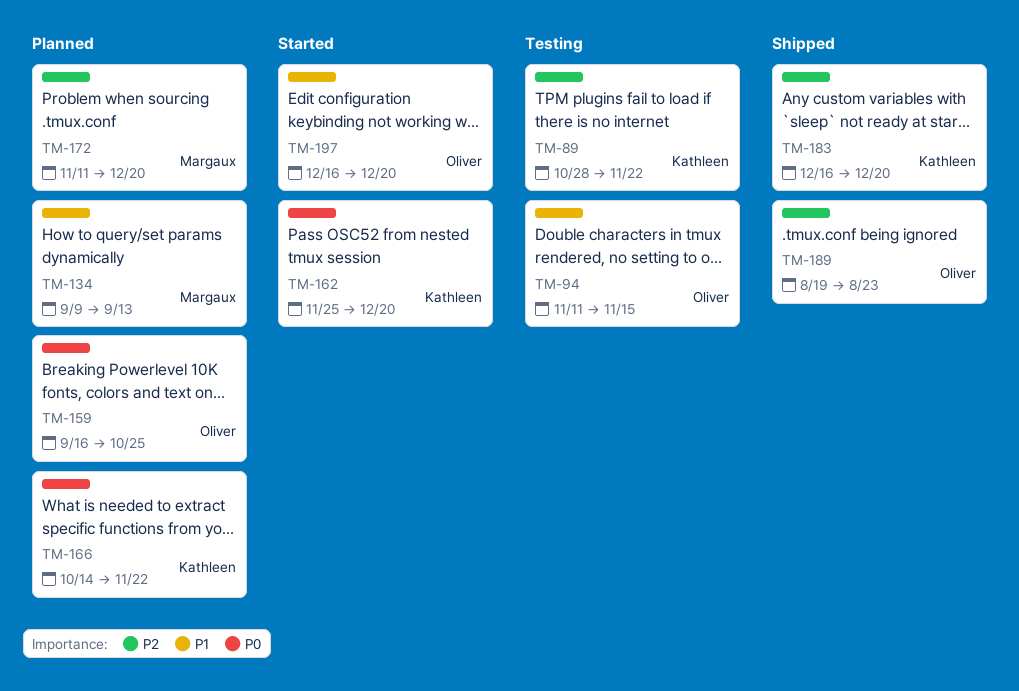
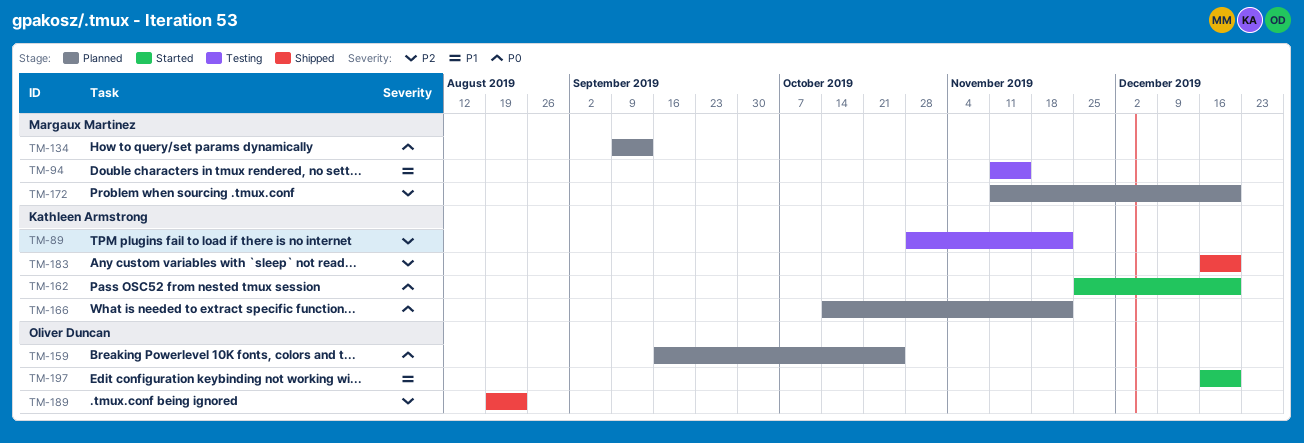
TM-94, owner: Oliver Duncan -> Margaux Martinez
TM-134, priority: P1 -> P0

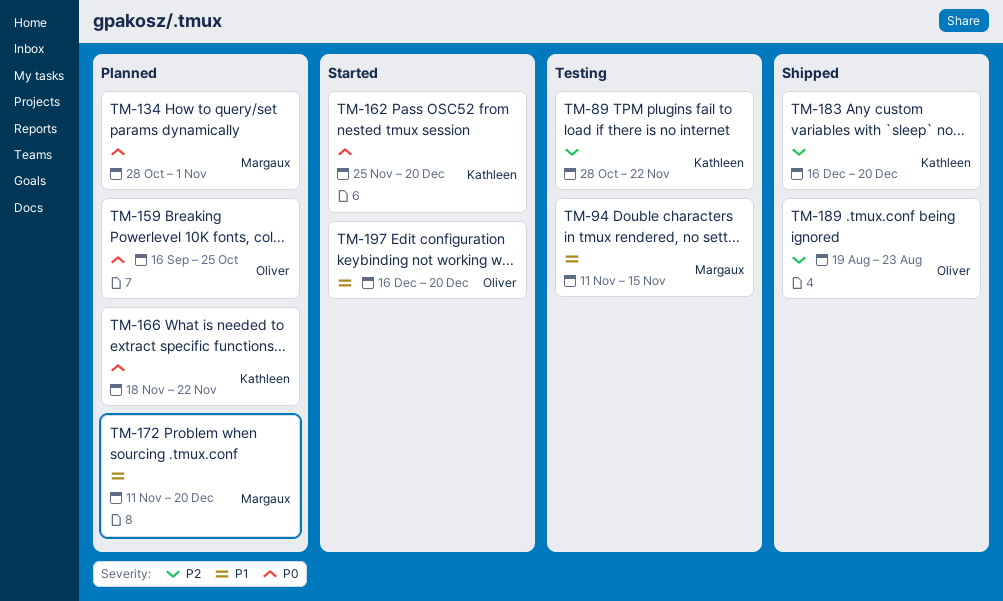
TM-134, start: Sep 9 -> Oct 28
TM-134, due: Sep 13 -> Nov 1
TM-166, start: Oct 14 -> Nov 18
TM-172, priority: P2 -> P1

